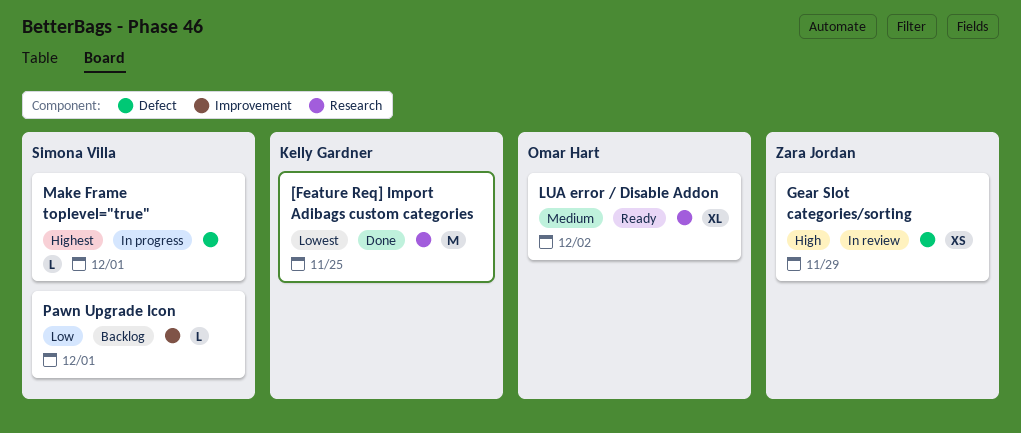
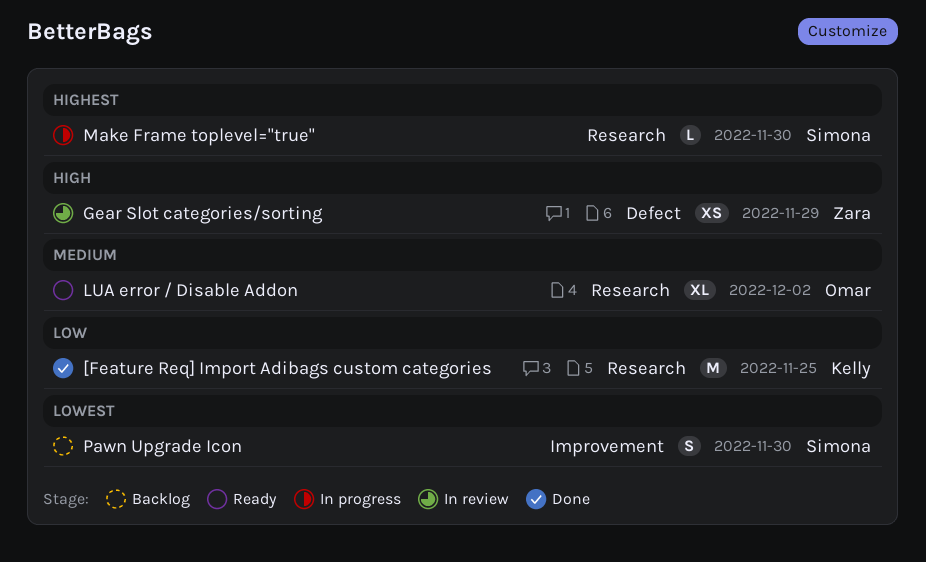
[Feature Req] Import Adibags custom categories, priority: Lowest -> Low
Make Frame toplevel="true", label: Defect -> Research
Make Frame toplevel="true", due: Dec 1 -> Nov 30
Pawn Upgrade Icon, priority: Low -> Lowest
Pawn Upgrade Icon, estimate: L -> S
Pawn Upgrade Icon, due: Dec 1 -> Nov 30

